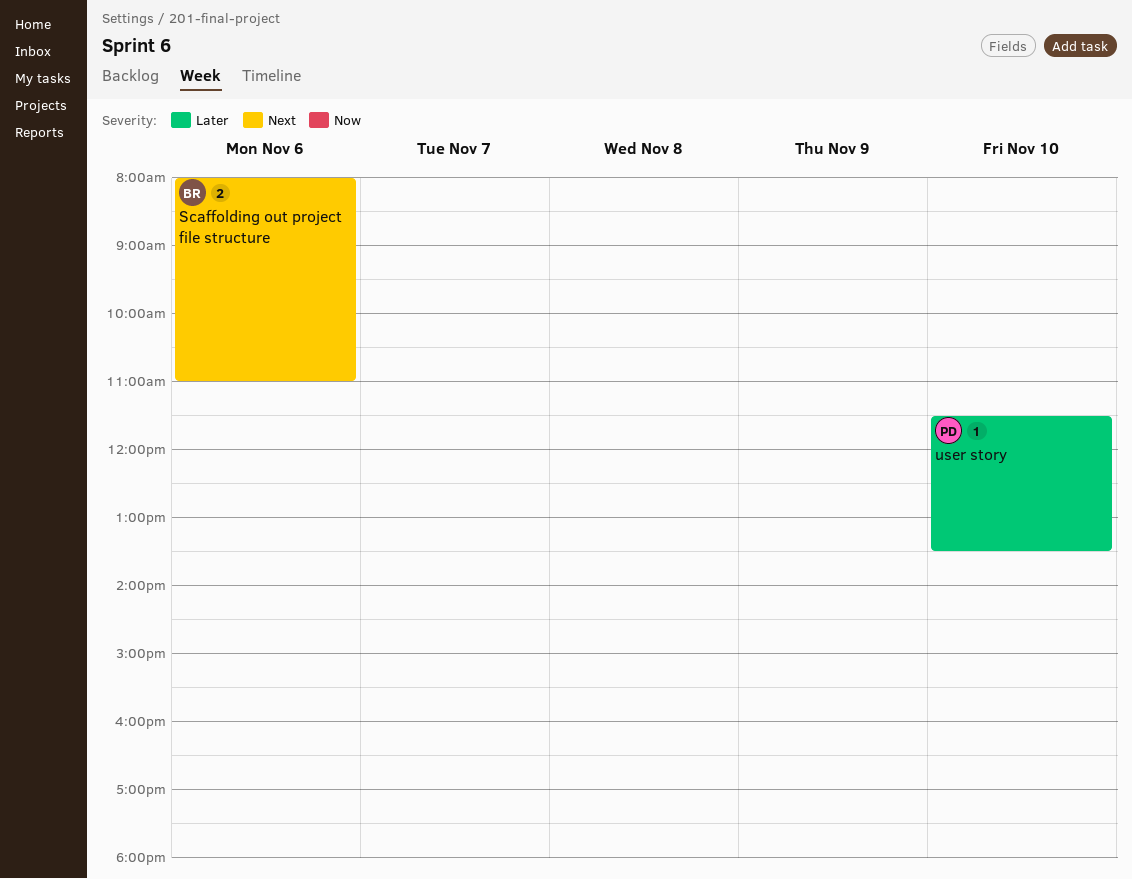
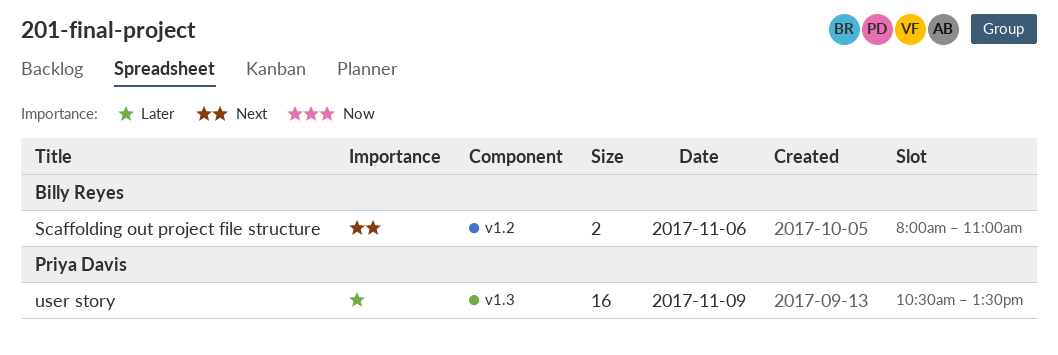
user story, estimate: 1 -> 16
user story, day: Nov 10 -> Nov 9
user story, begins: 11:30 -> 10:30

